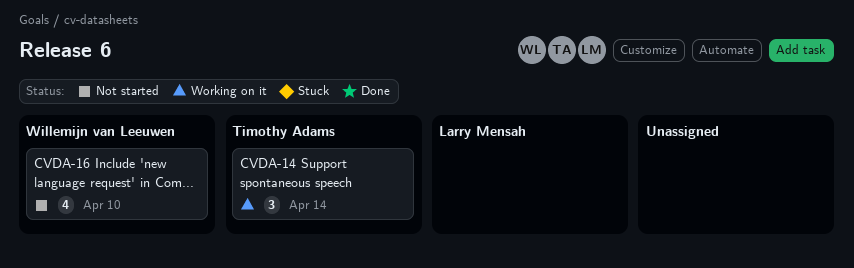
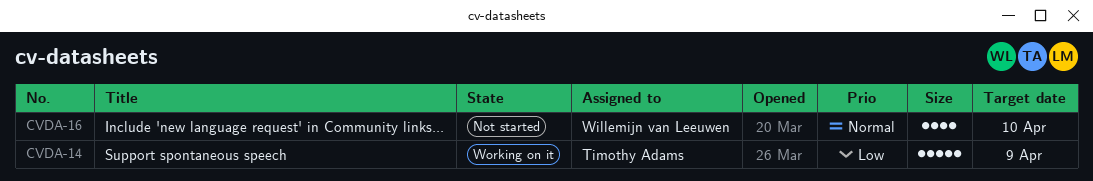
CVDA-14, estimate: 3 -> 5
CVDA-14, due: Apr 14 -> Apr 9

